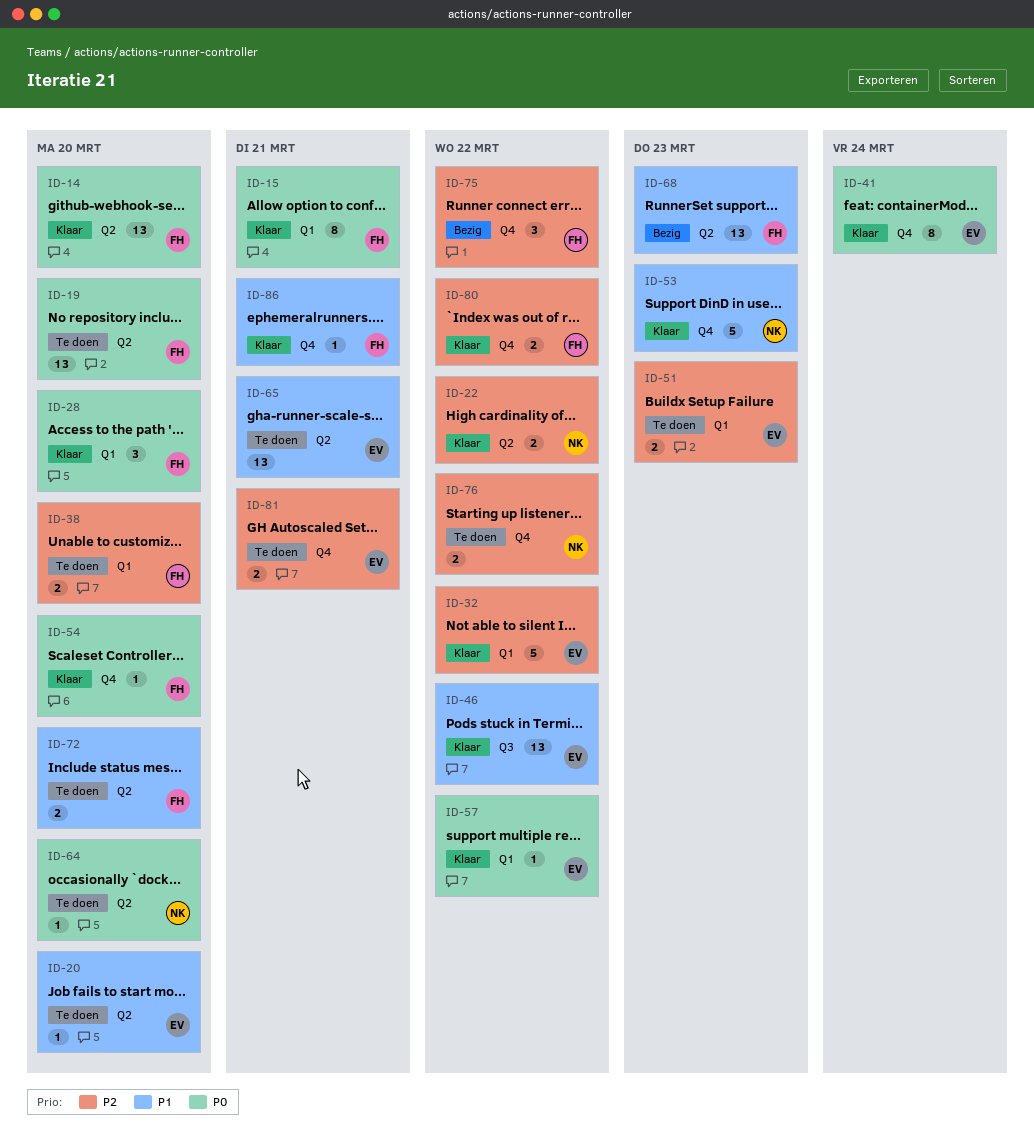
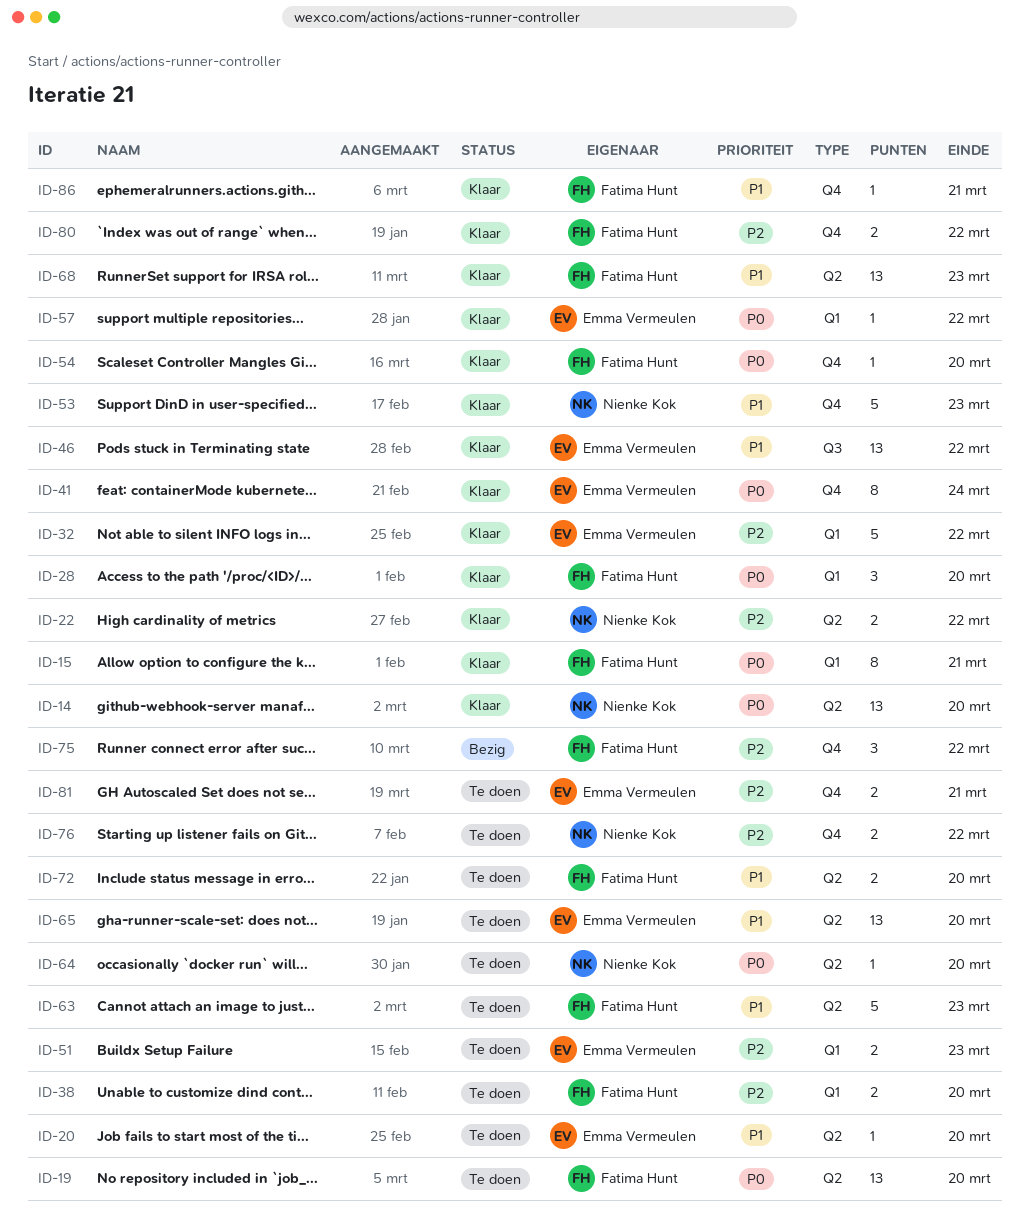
ID-14, owner: Fatima Hunt -> Nienke Kok
ID-63: none -> present
ID-65, due: Mar 21 -> Mar 20
ID-68, status: Bezig -> Klaar

